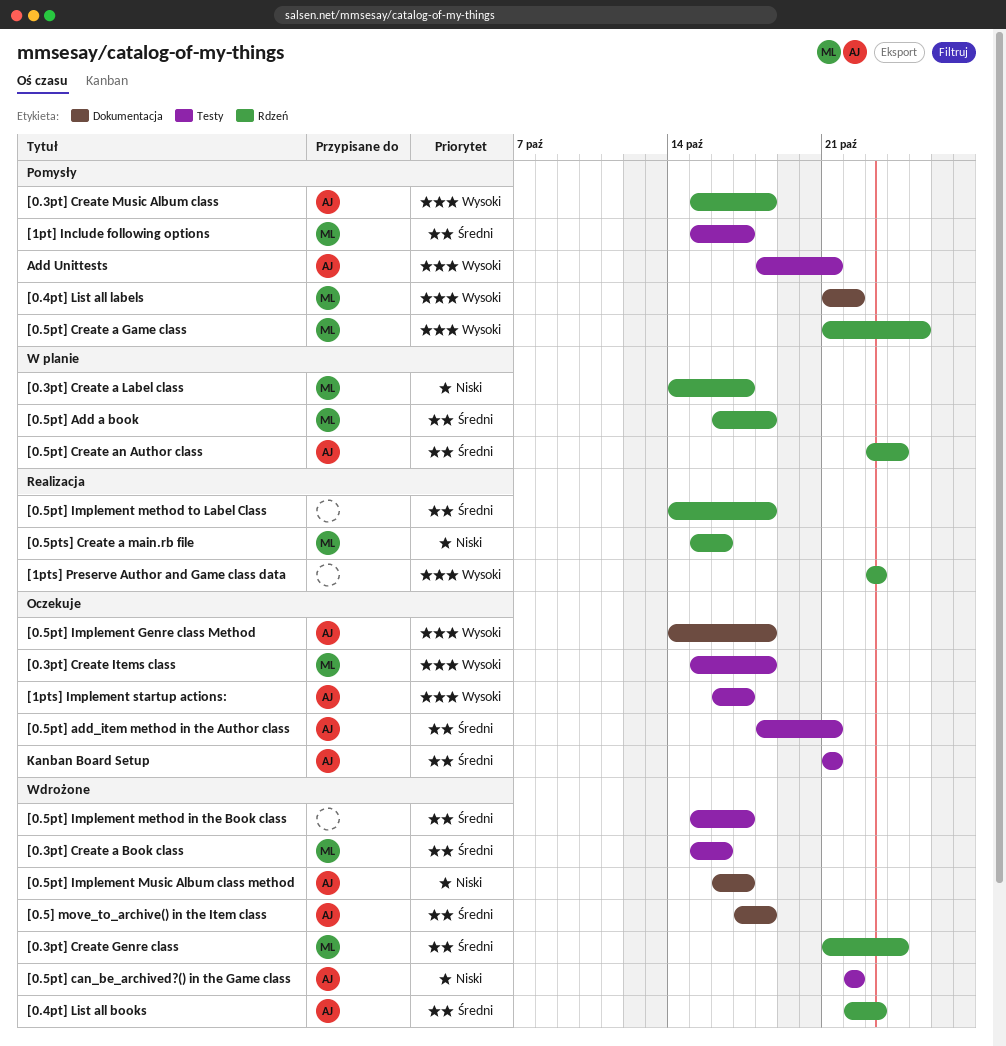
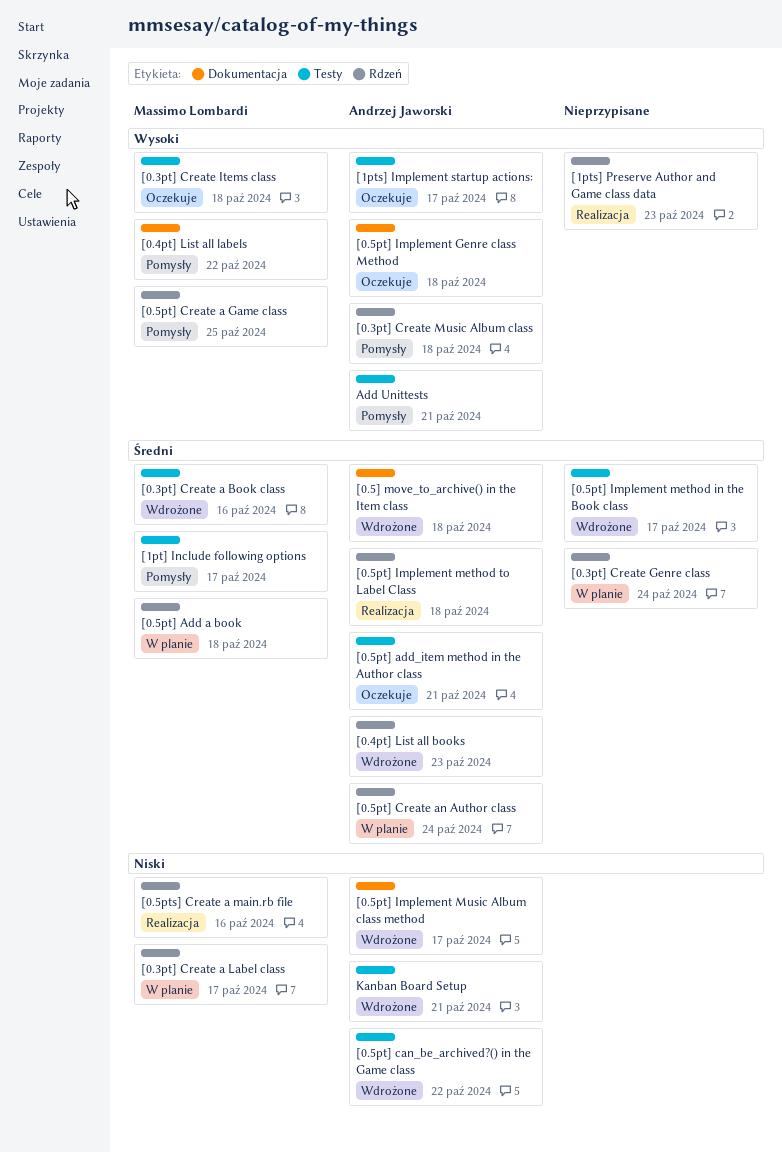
[0.3pt] Create Genre class, status: Wdrożone -> W planie
[0.3pt] Create Genre class, owner: Massimo Lombardi -> none
[0.5pt] Implement method to Label Class, owner: none -> Andrzej Jaworski
Kanban Board Setup, status: Oczekuje -> Wdrożone
Kanban Board Setup, priority: Średni -> Niski

